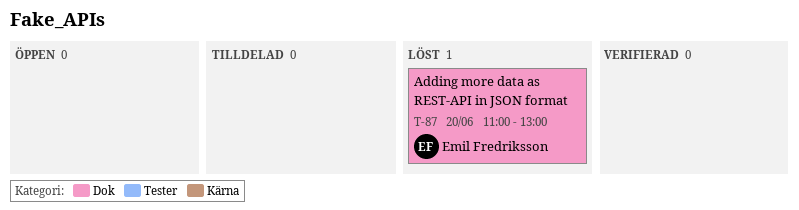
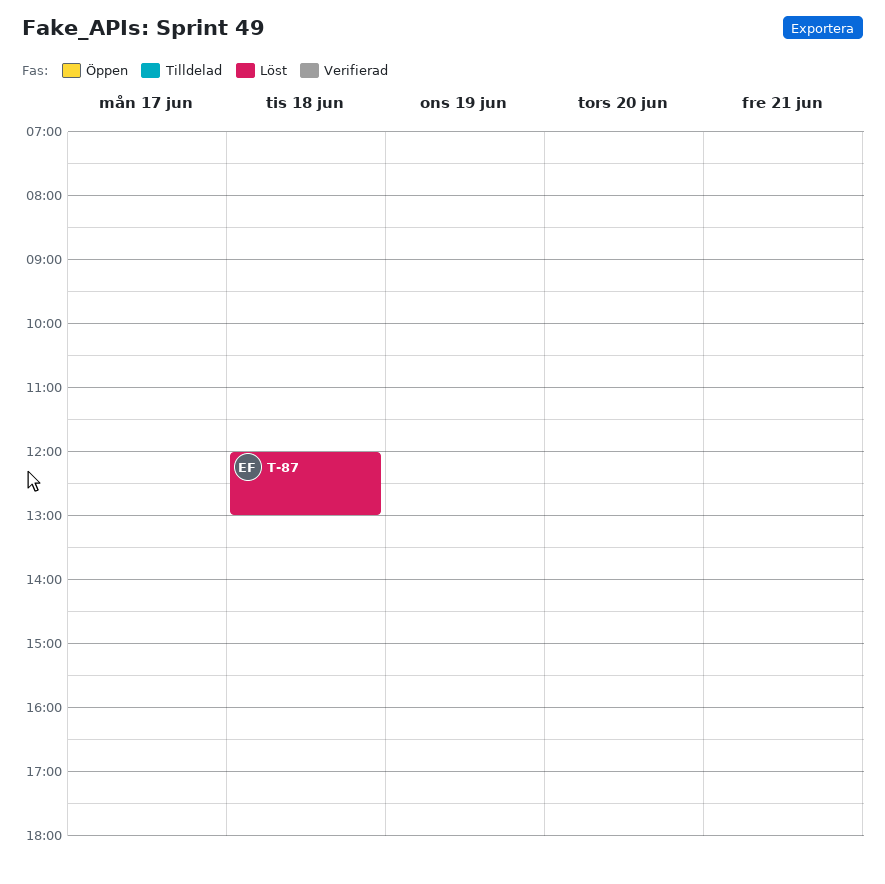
T-87, day: Jun 20 -> Jun 18
T-87, begins: 11:00 -> 12:00

